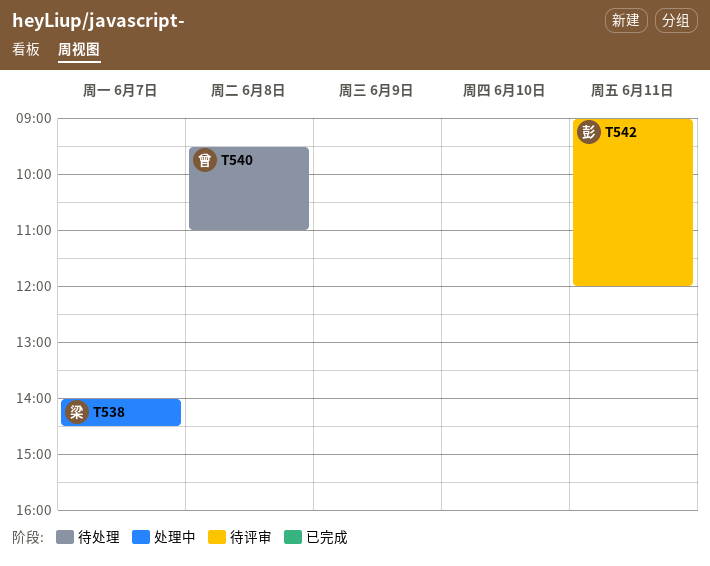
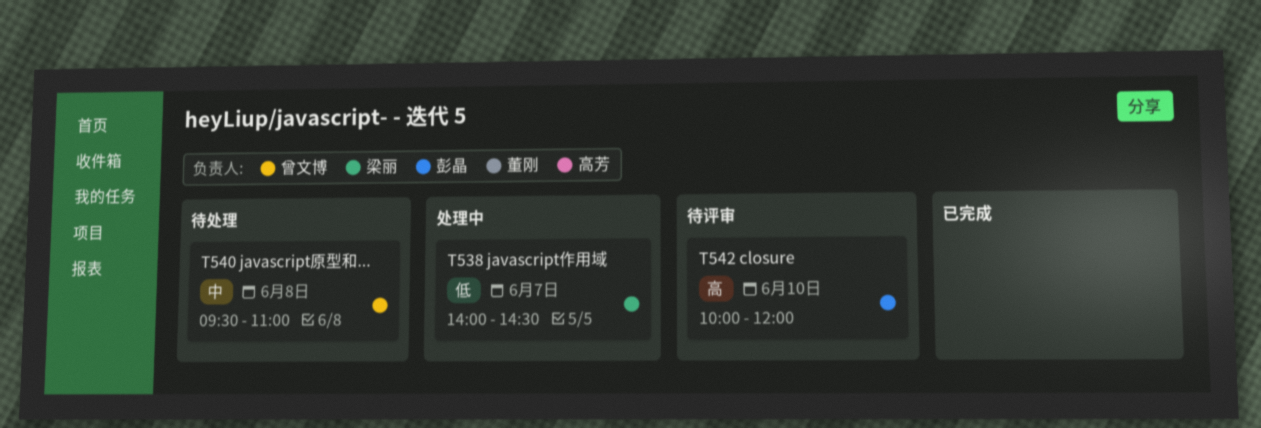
T542, day: Jun 11 -> Jun 10
T542, begins: 09:00 -> 10:00

